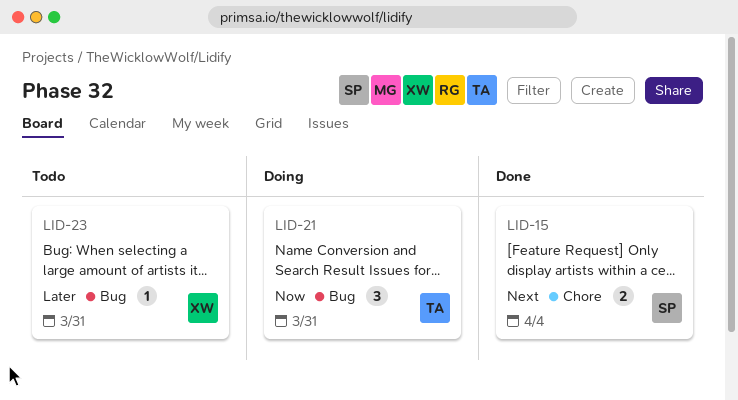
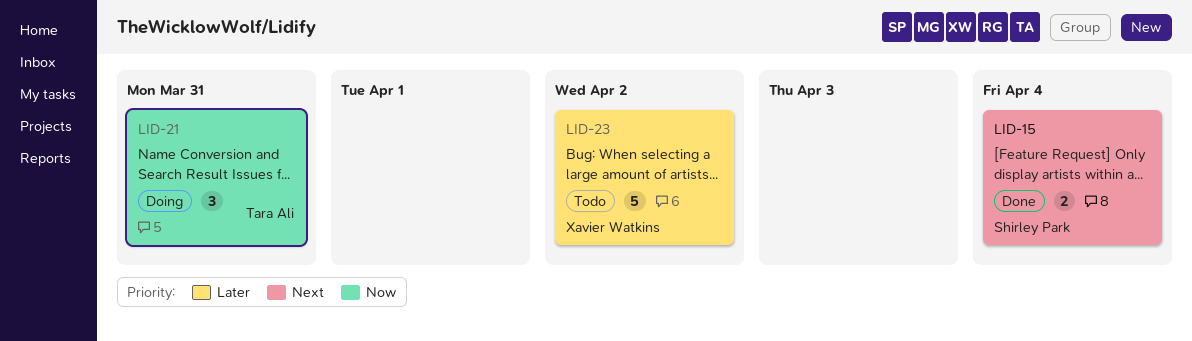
LID-23, estimate: 1 -> 5
LID-23, due: Mar 31 -> Apr 2

